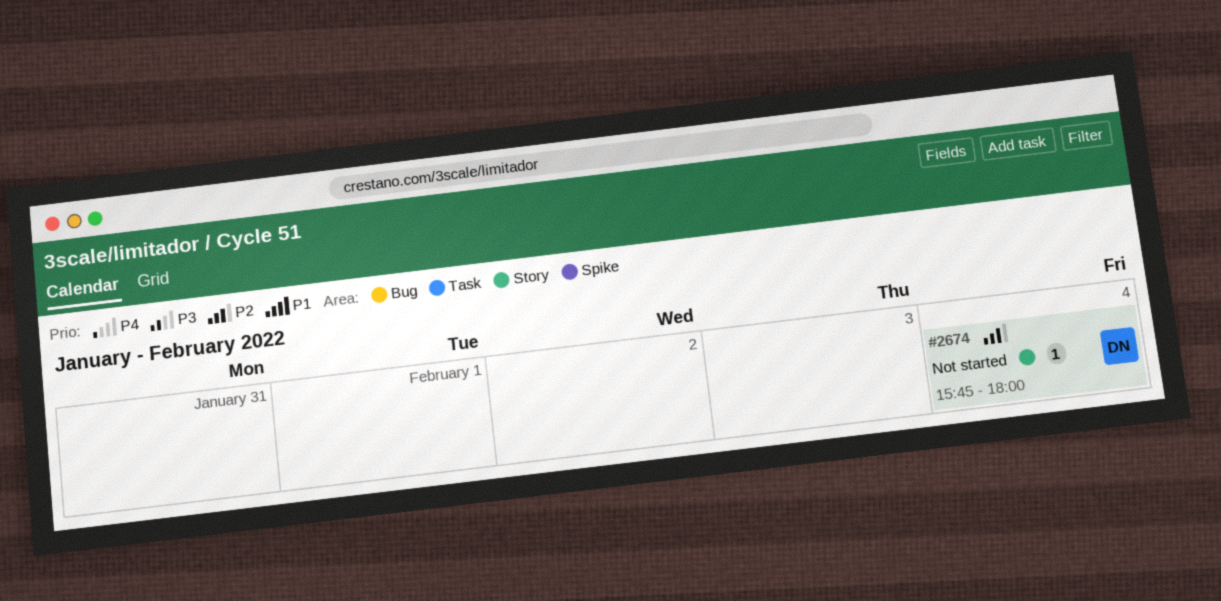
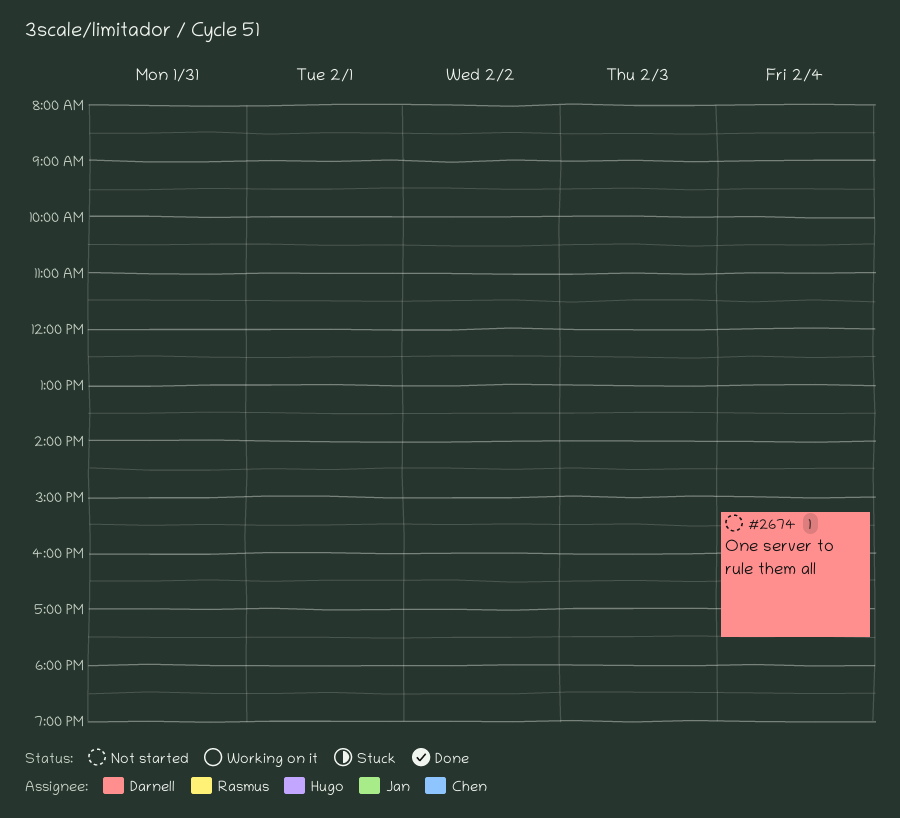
#2674, begins: 15:45 -> 15:15
#2674, ends: 18:00 -> 17:30

